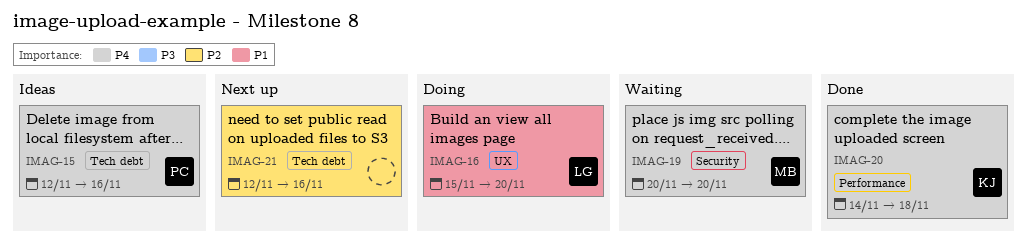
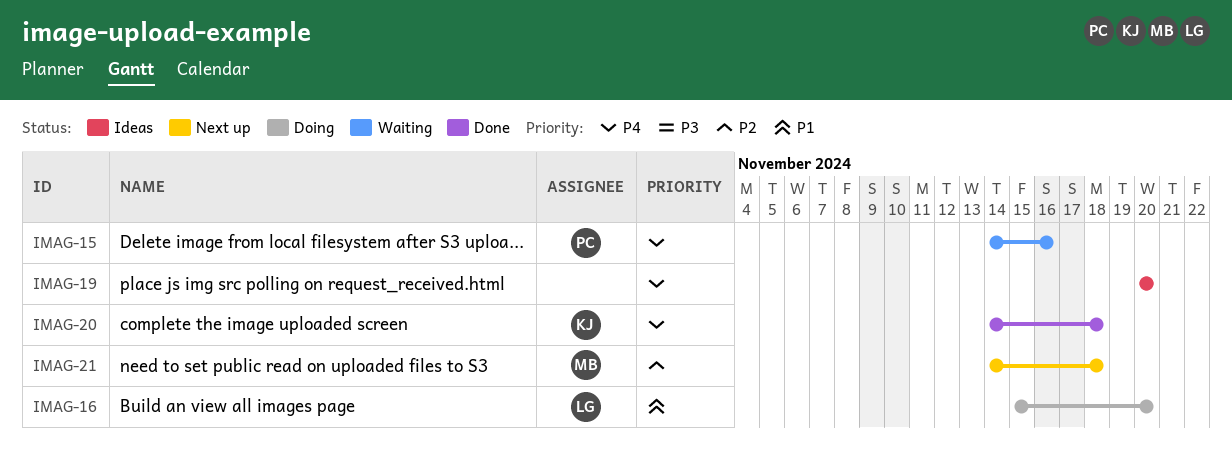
IMAG-15, status: Ideas -> Waiting
IMAG-15, start: Nov 12 -> Nov 14
IMAG-19, status: Waiting -> Ideas
IMAG-19, owner: MB -> none
IMAG-21, owner: none -> MB
IMAG-21, start: Nov 12 -> Nov 14
IMAG-21, due: Nov 16 -> Nov 18

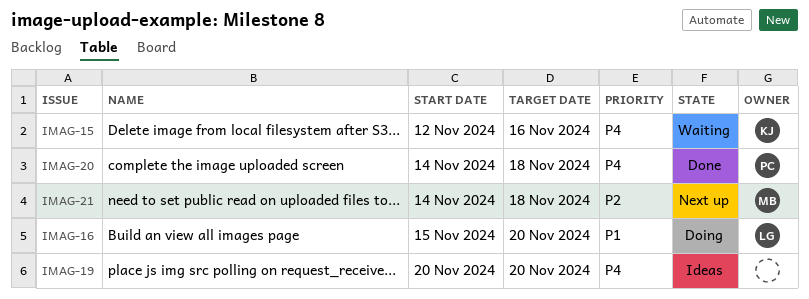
IMAG-15, owner: PC -> KJ
IMAG-15, start: Nov 14 -> Nov 12
IMAG-20, owner: KJ -> PC

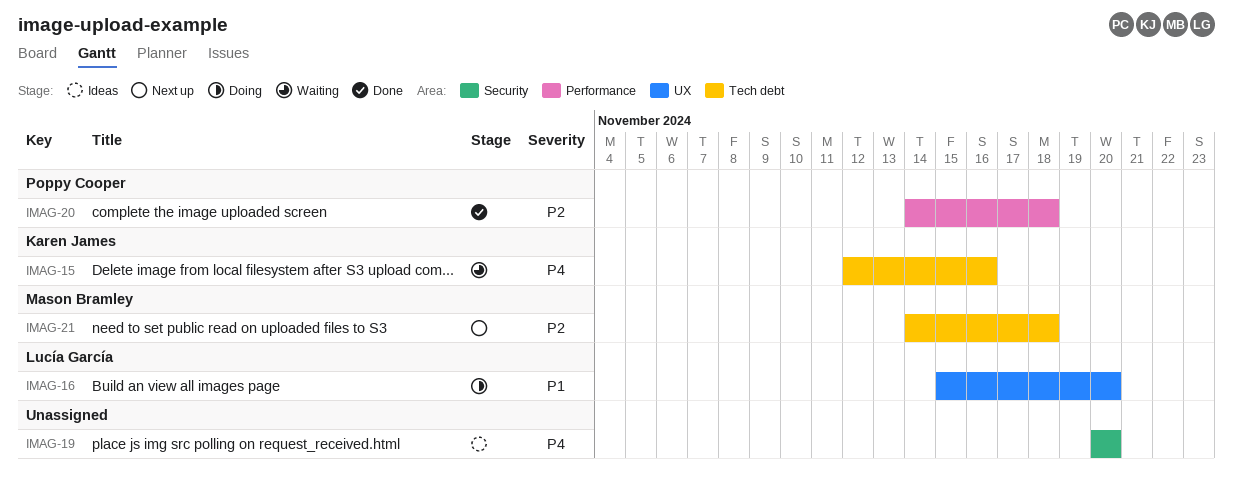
IMAG-20, priority: P4 -> P2

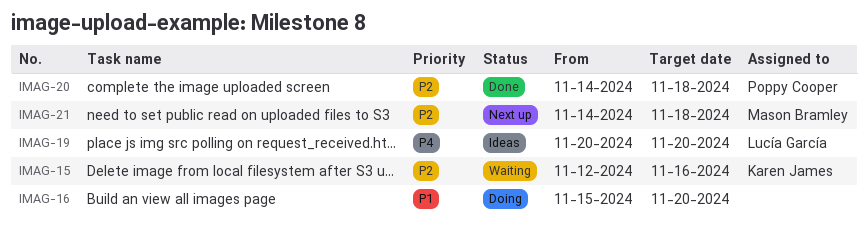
IMAG-15, priority: P4 -> P2
IMAG-16, owner: Lucía García -> none
IMAG-19, owner: none -> Lucía García

